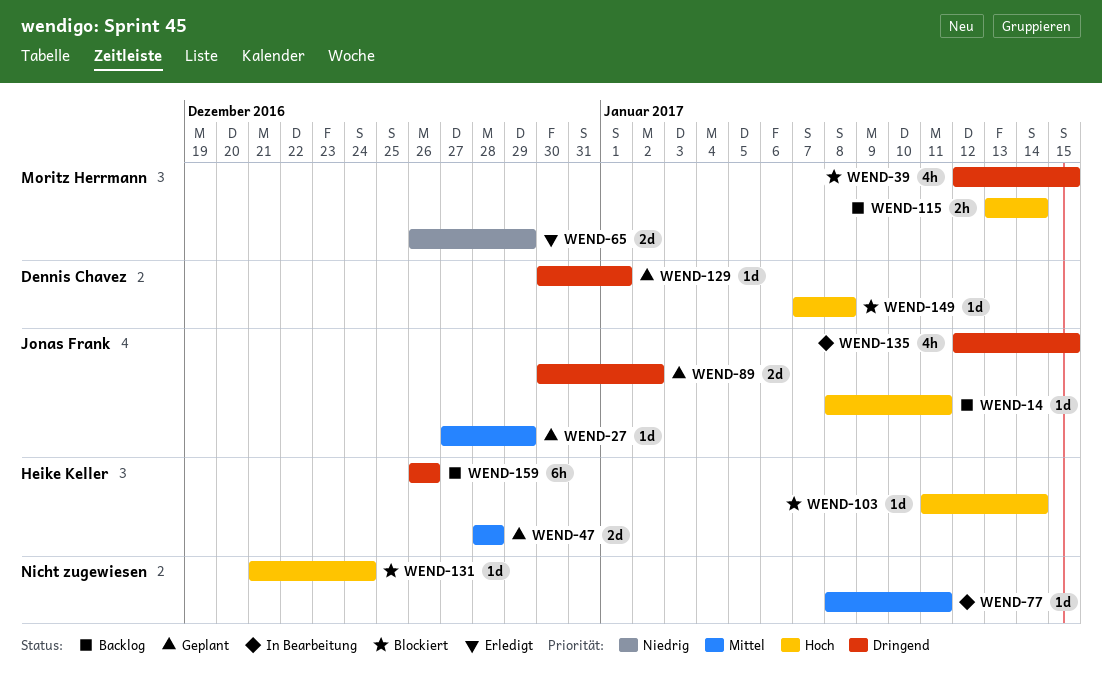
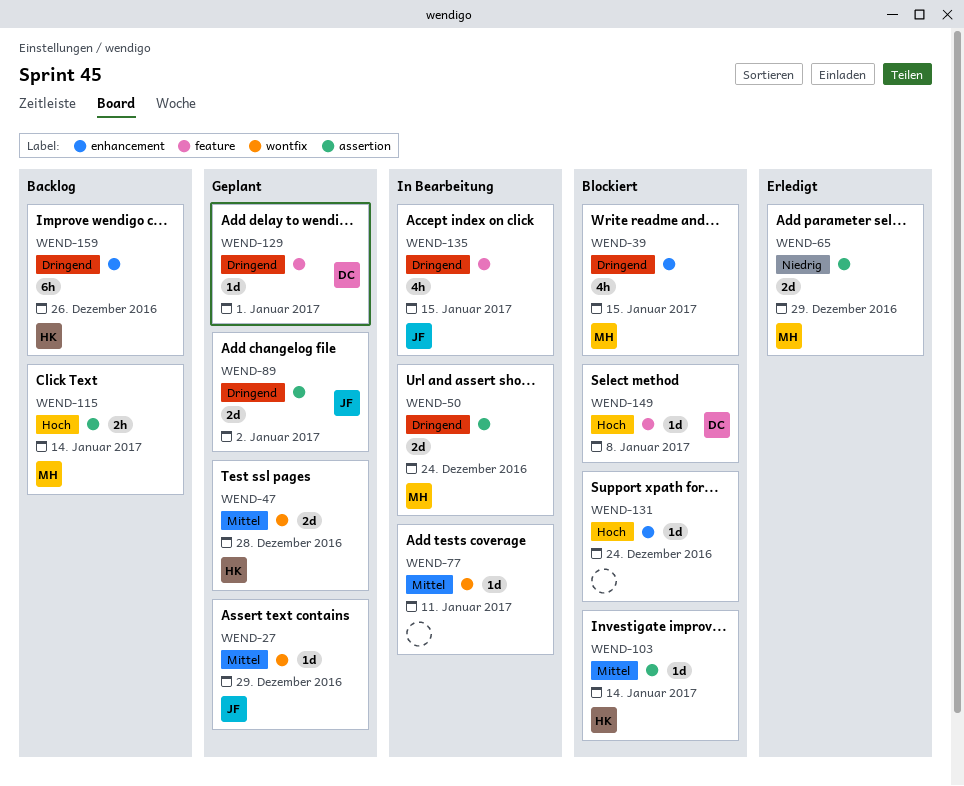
WEND-14: present -> none
WEND-50: none -> present
WEND-103, priority: Hoch -> Mittel

